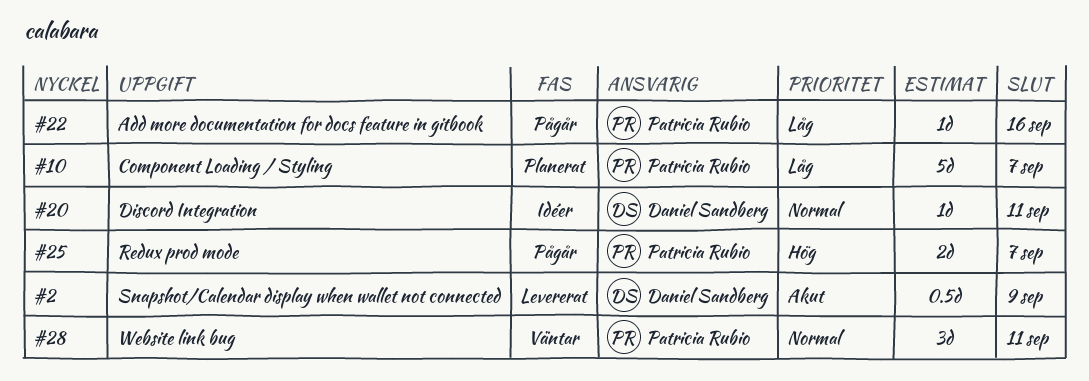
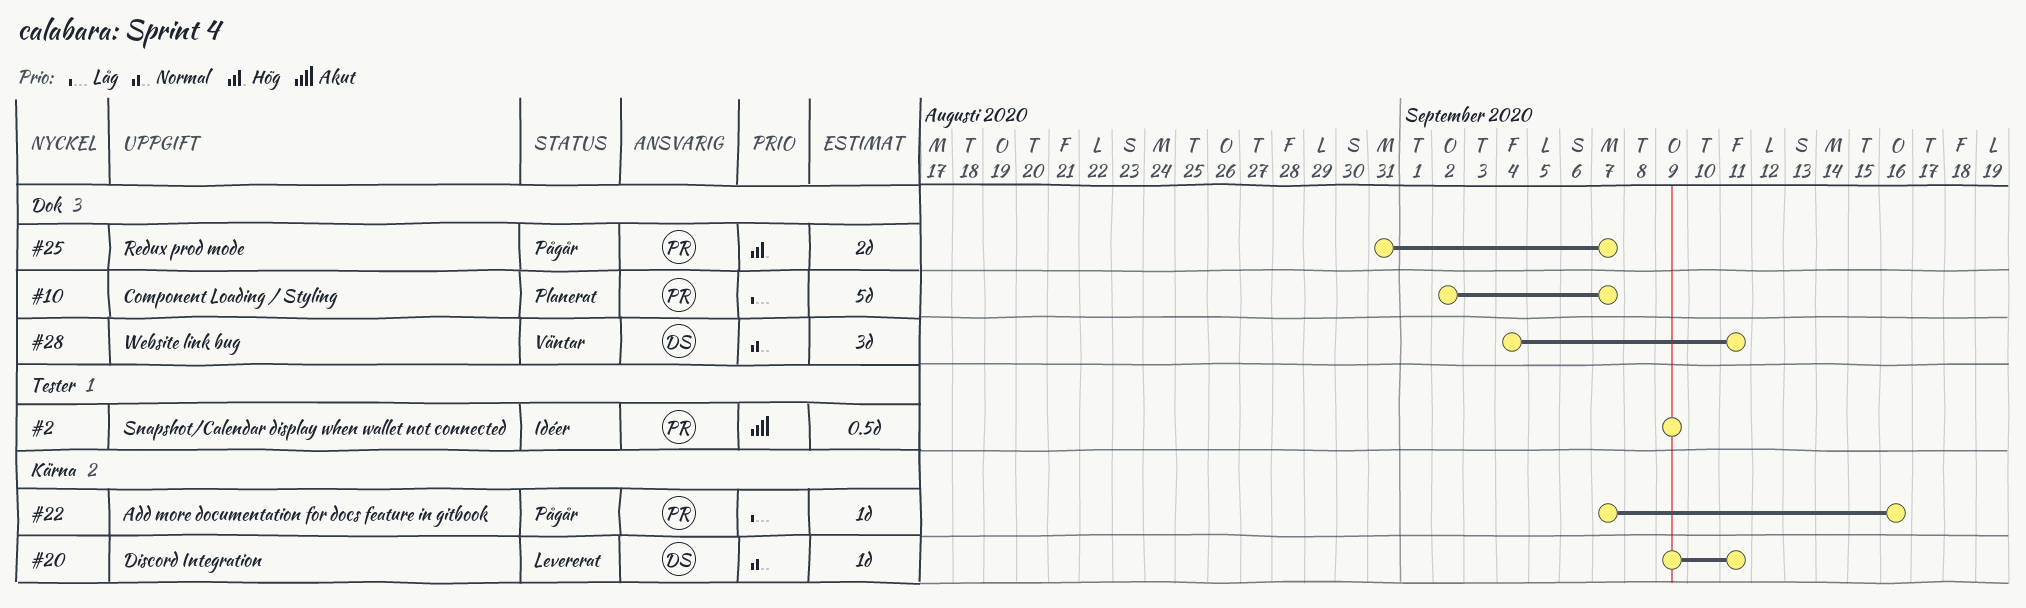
#2, status: Levererat -> Idéer
#2, owner: Daniel Sandberg -> Patricia Rubio
#20, status: Idéer -> Levererat
#28, owner: Patricia Rubio -> Daniel Sandberg

